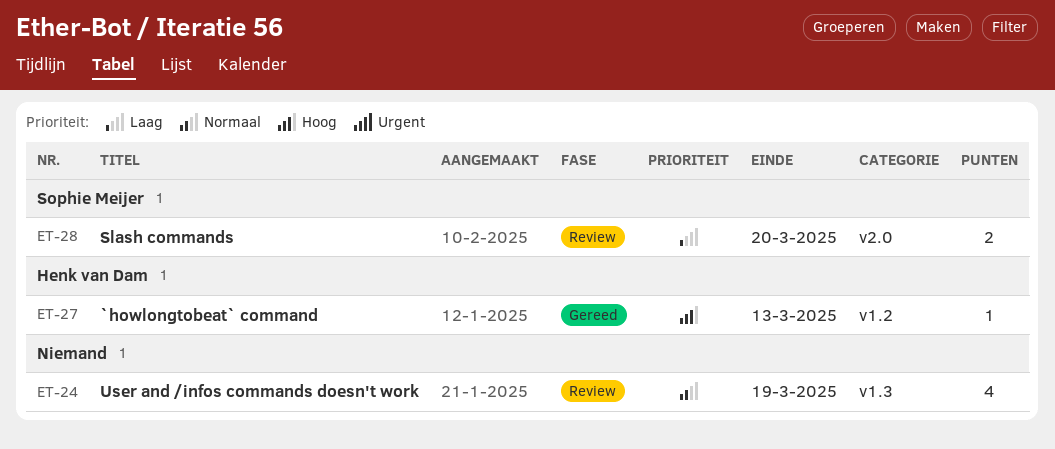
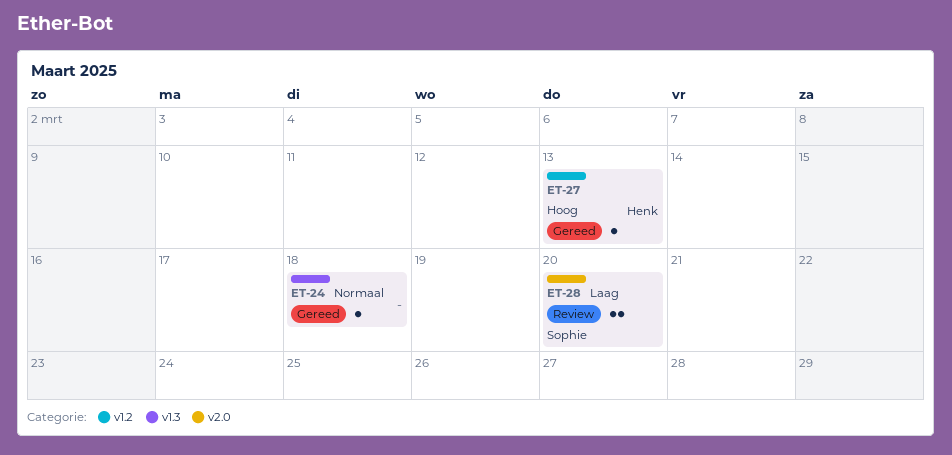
ET-24, status: Review -> Gereed
ET-24, estimate: 4 -> 1
ET-24, due: Mar 19 -> Mar 18

